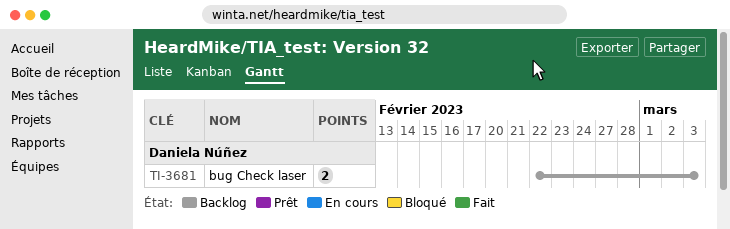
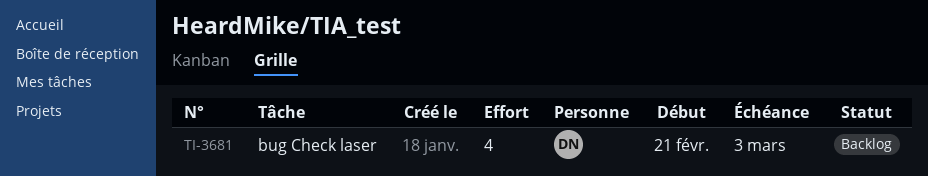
TI-3681, estimate: 2 -> 4
TI-3681, start: Feb 22 -> Feb 21

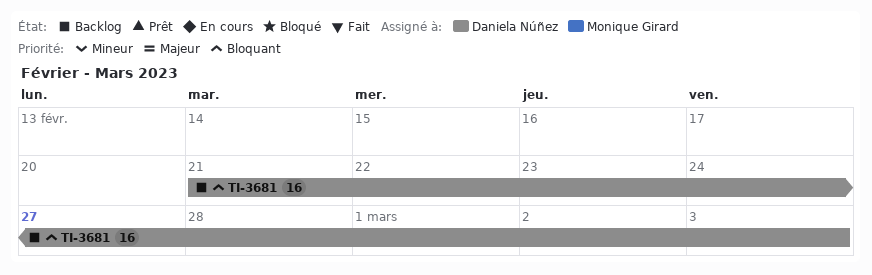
TI-3681, estimate: 4 -> 16

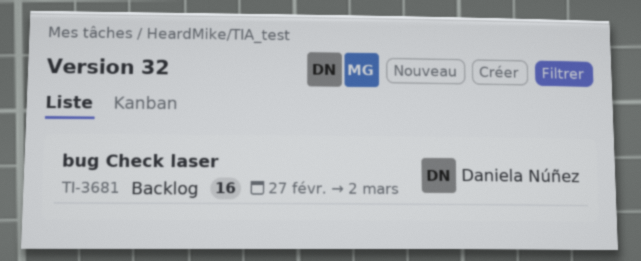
TI-3681, start: Feb 21 -> Feb 27
TI-3681, due: Mar 3 -> Mar 2

